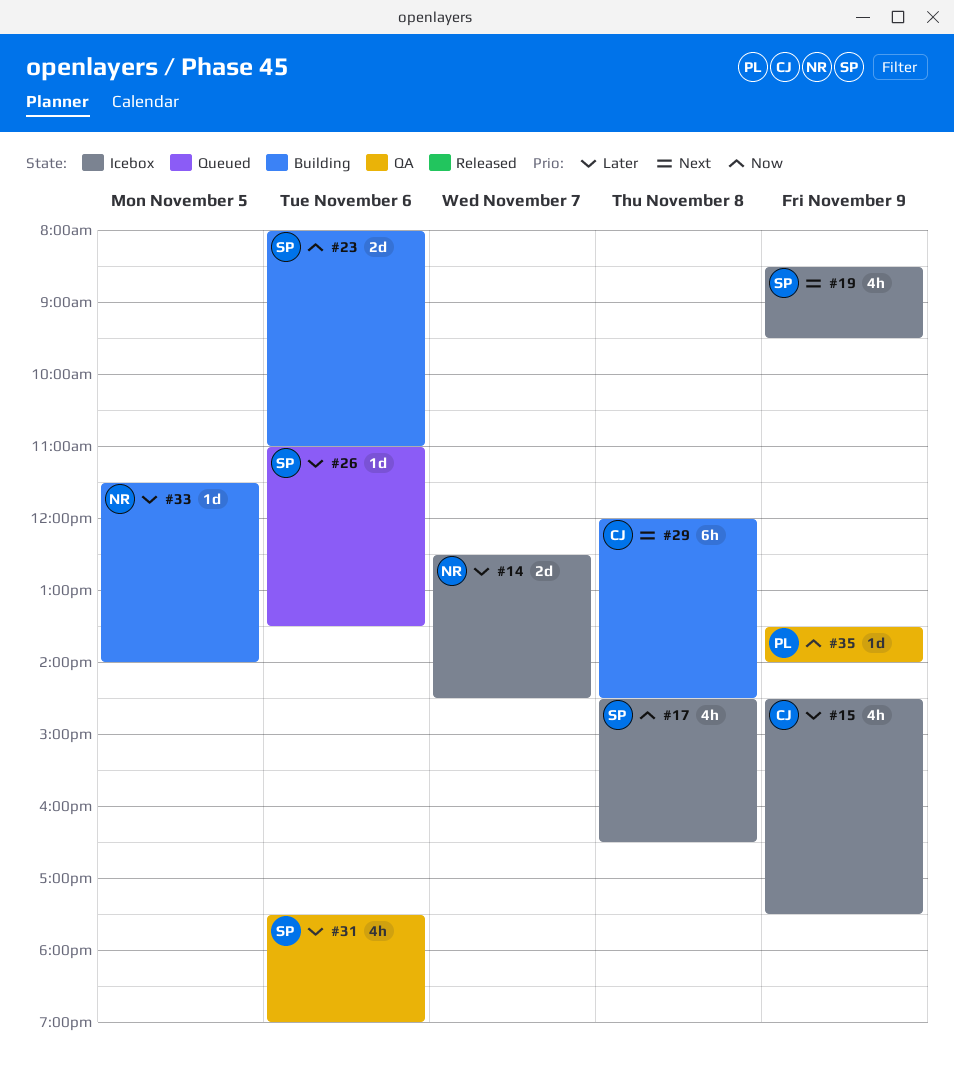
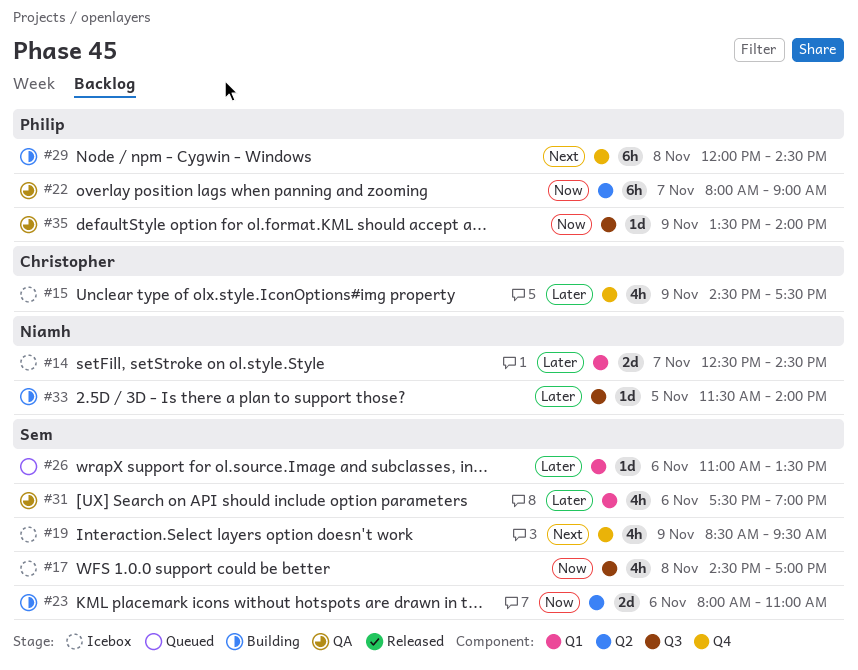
#17, ends: 16:30 -> 17:00
#22: none -> present
#29, owner: Christopher -> Philip

